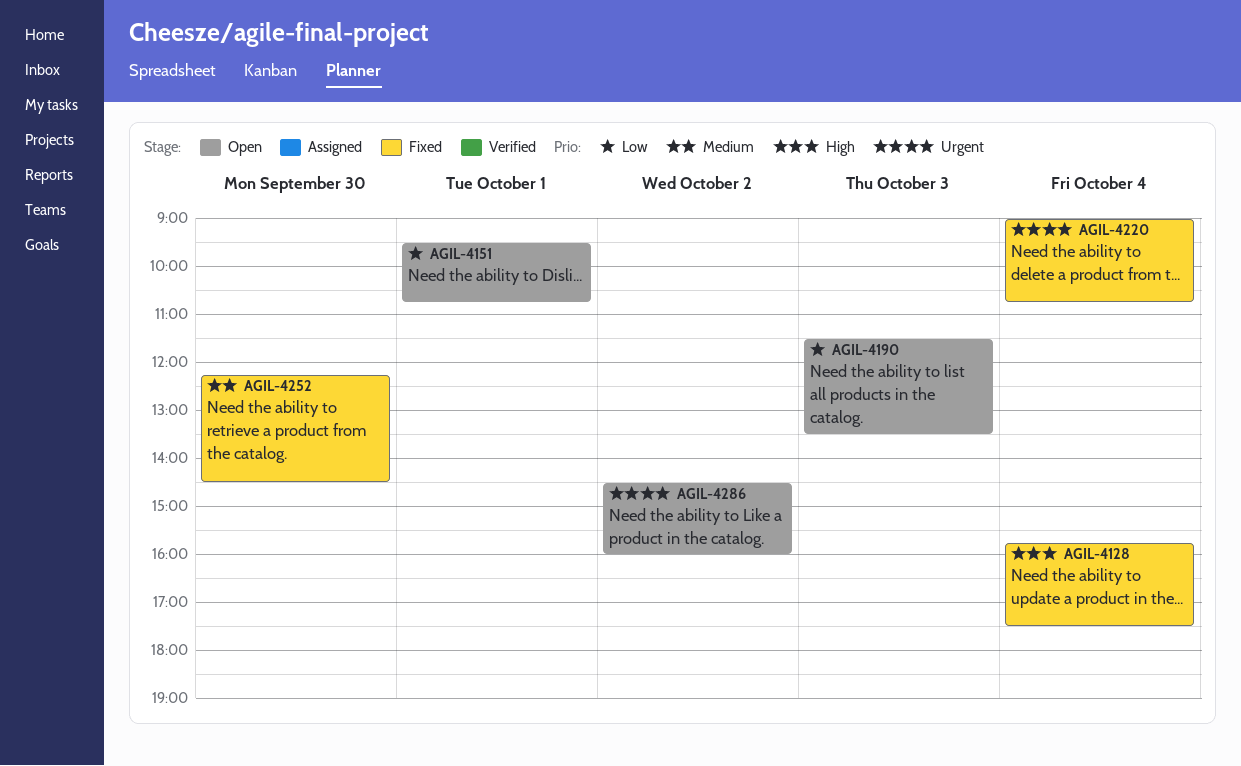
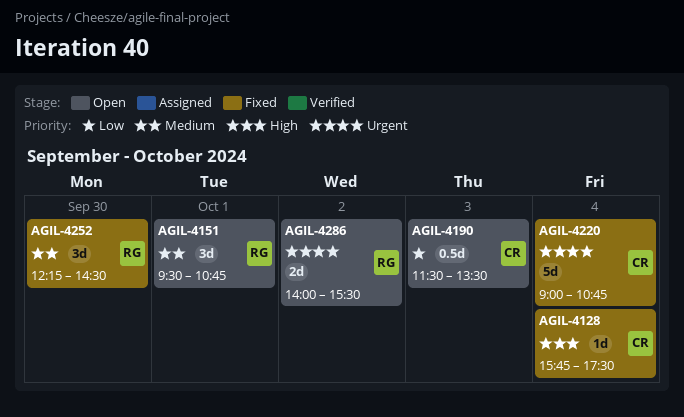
AGIL-4151, priority: Low -> Medium
AGIL-4286, begins: 14:30 -> 14:00
AGIL-4286, ends: 16:00 -> 15:30

